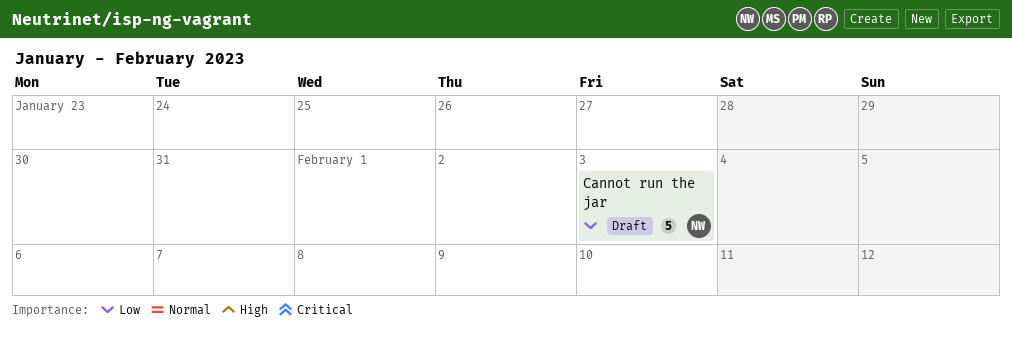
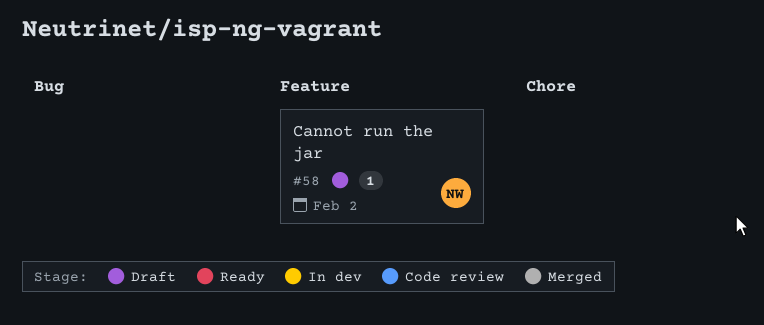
Cannot run the jar, estimate: 5 -> 1
Cannot run the jar, due: Feb 3 -> Feb 2

